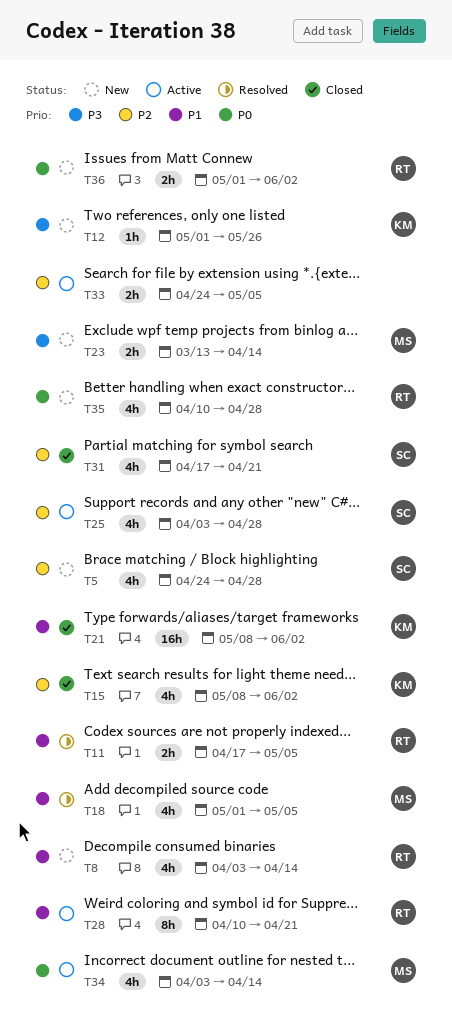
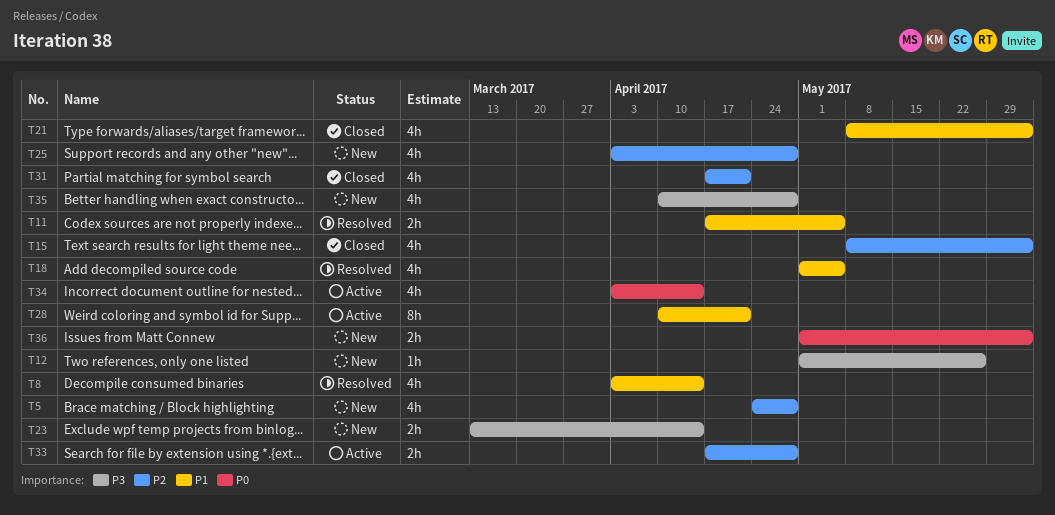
T8, status: New -> Resolved
T21, estimate: 16h -> 4h
T25, status: Active -> New
T33, start: Apr 24 -> Apr 17
T33, due: May 5 -> Apr 28
T35, priority: P0 -> P3

